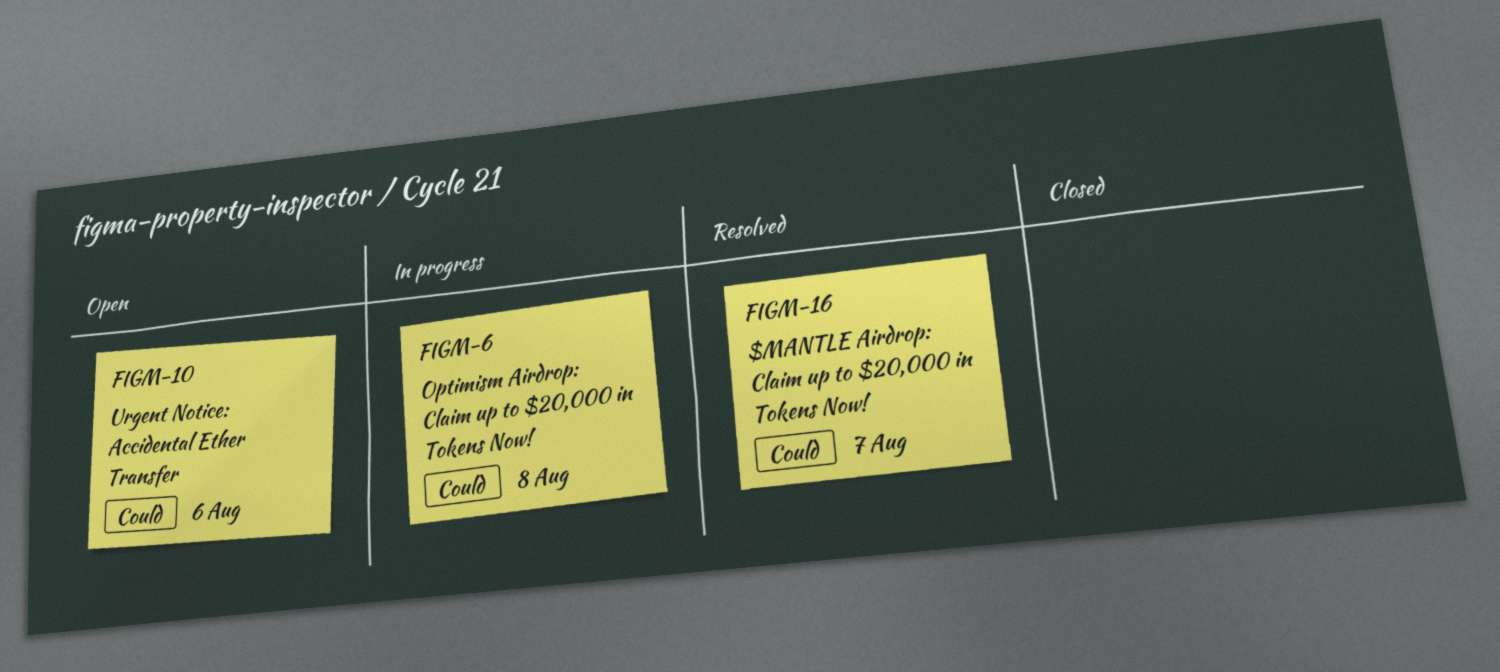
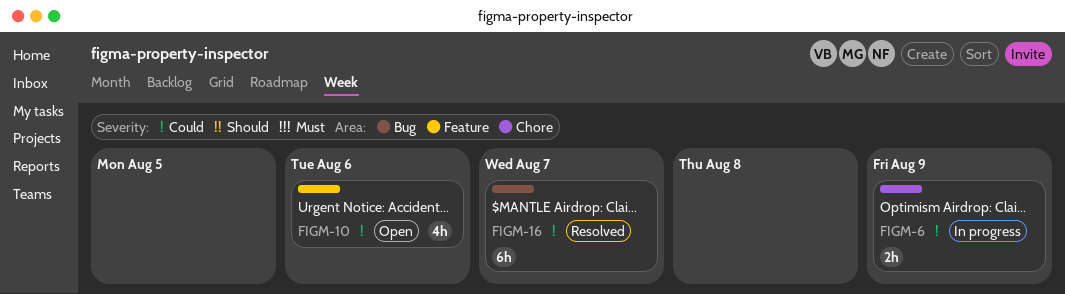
FIGM-6, due: Aug 8 -> Aug 9

